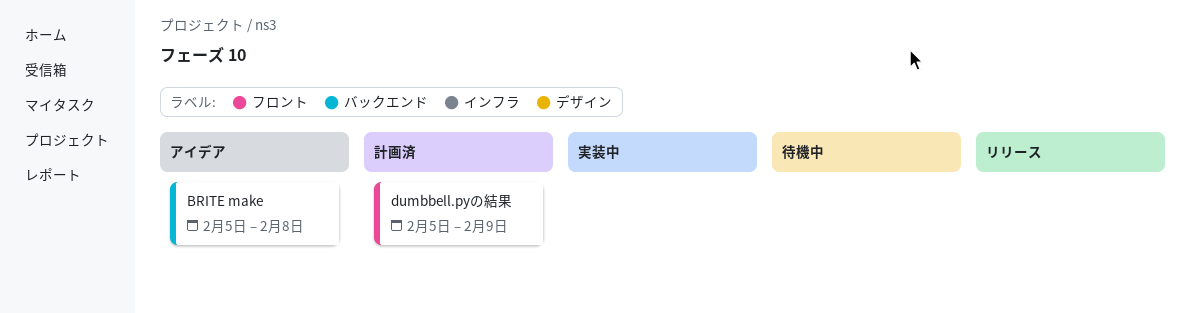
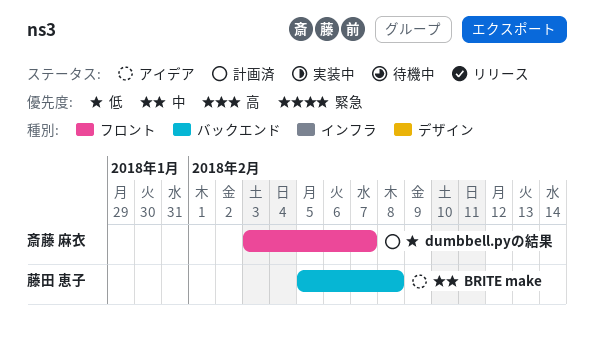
dumbbell.pyの結果, start: Feb 5 -> Feb 3
dumbbell.pyの結果, due: Feb 9 -> Feb 7

